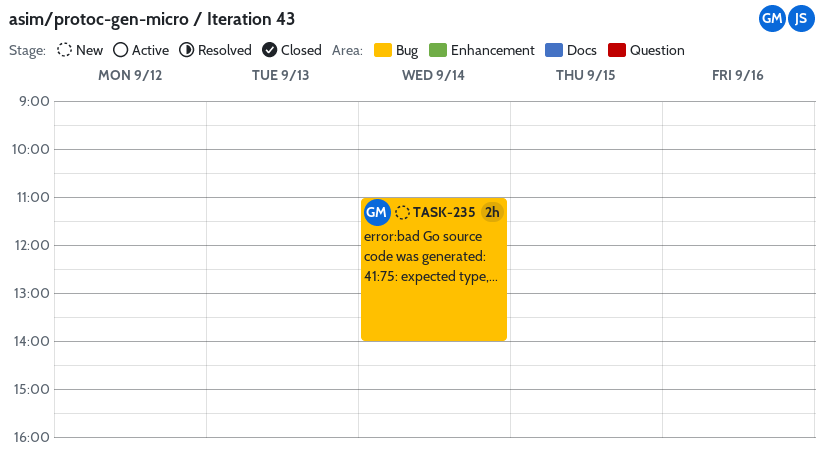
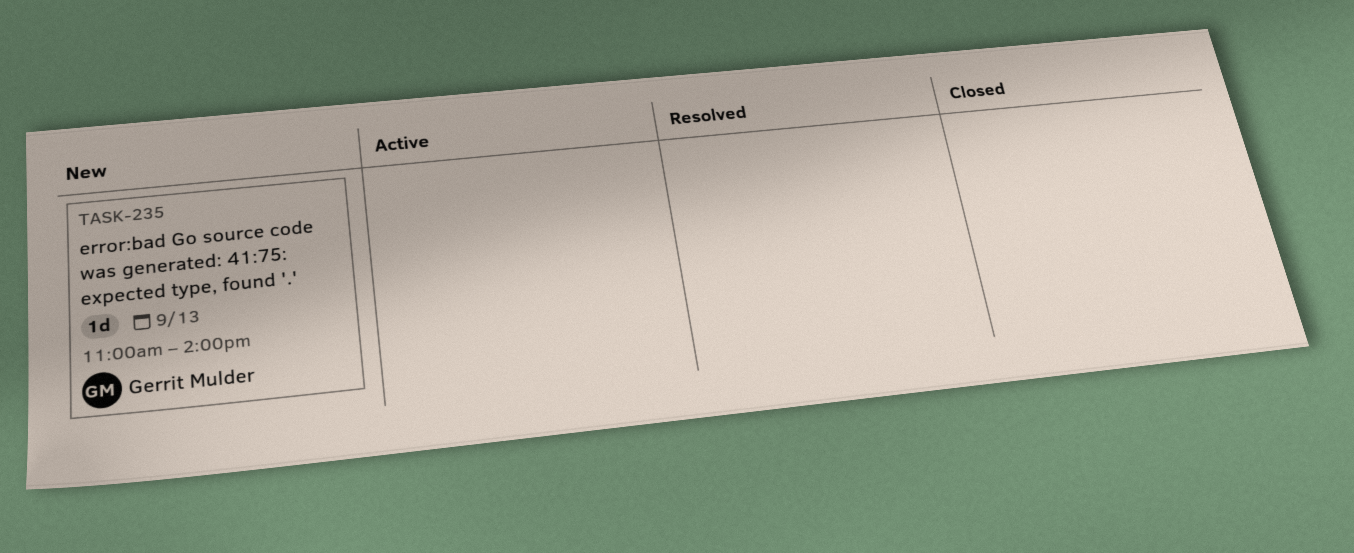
TASK-235, estimate: 2h -> 1d
TASK-235, day: Sep 14 -> Sep 13

